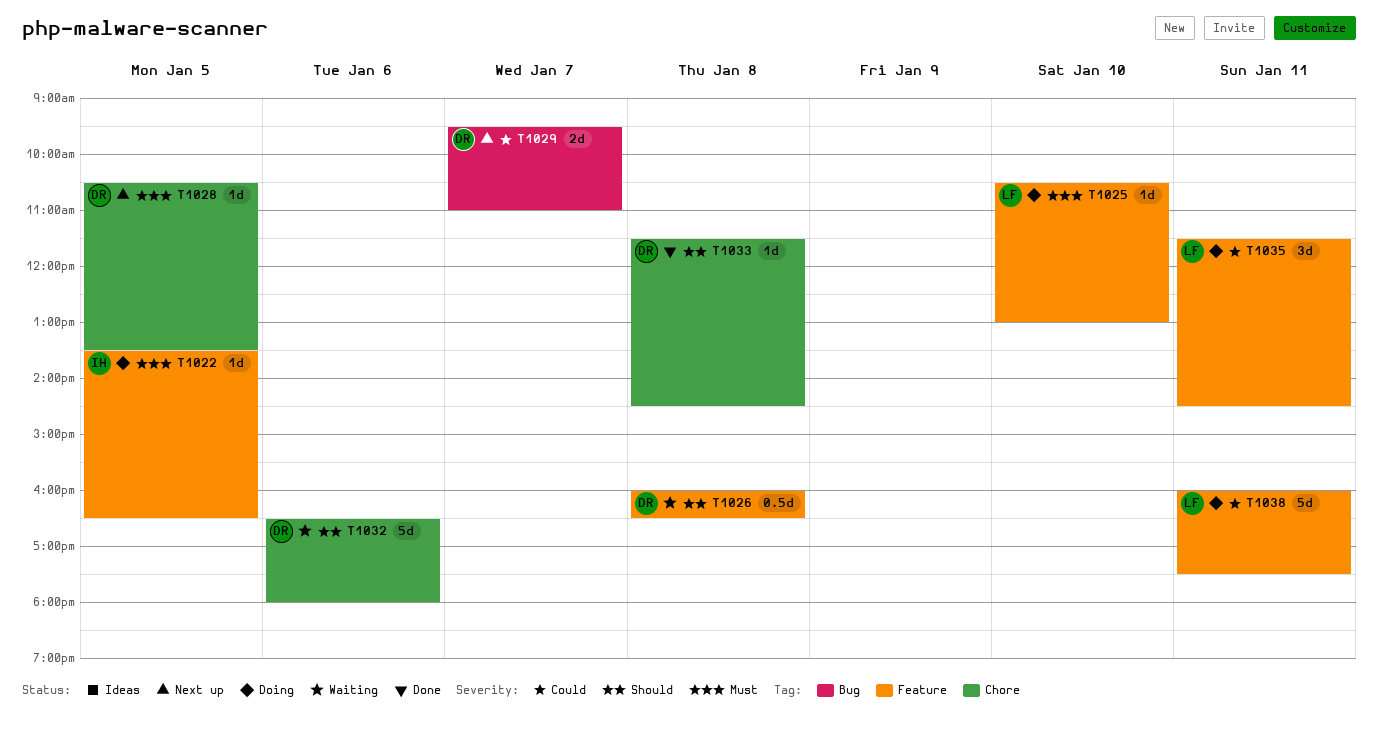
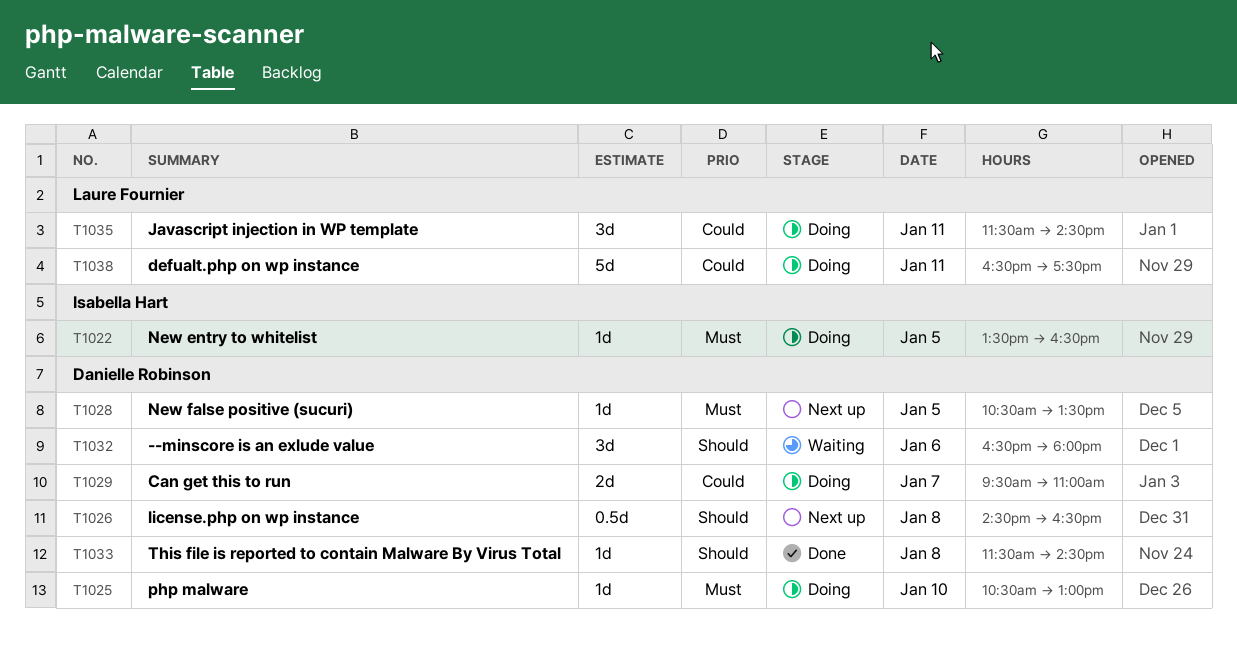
T1025, owner: Laure Fournier -> Danielle Robinson
T1026, status: Waiting -> Next up
T1026, begins: 16:00 -> 14:30
T1029, status: Next up -> Doing
T1032, estimate: 5d -> 3d
T1038, begins: 16:00 -> 16:30

